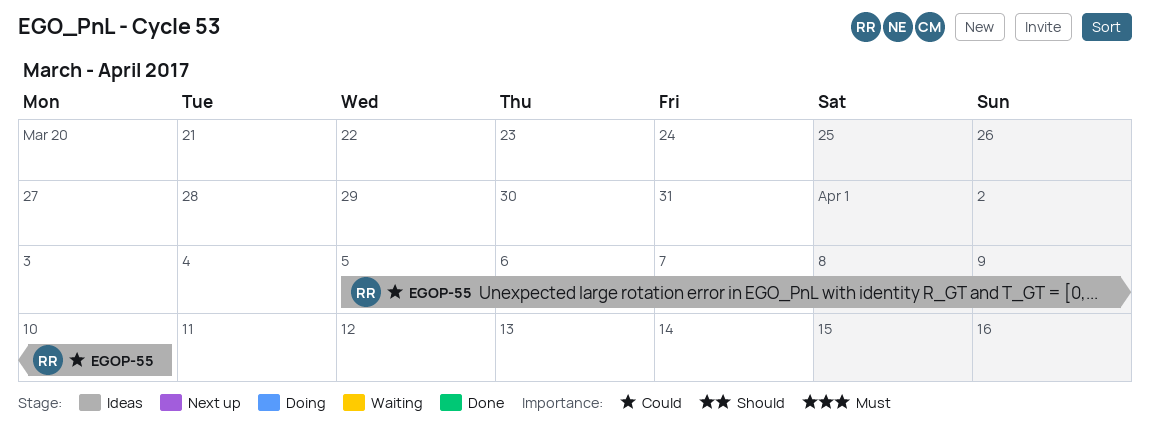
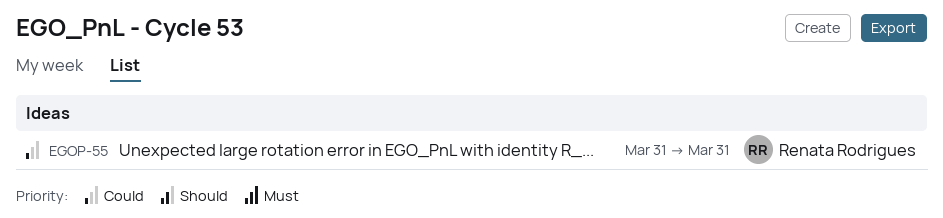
EGOP-55, start: Apr 5 -> Mar 31
EGOP-55, due: Apr 10 -> Mar 31

